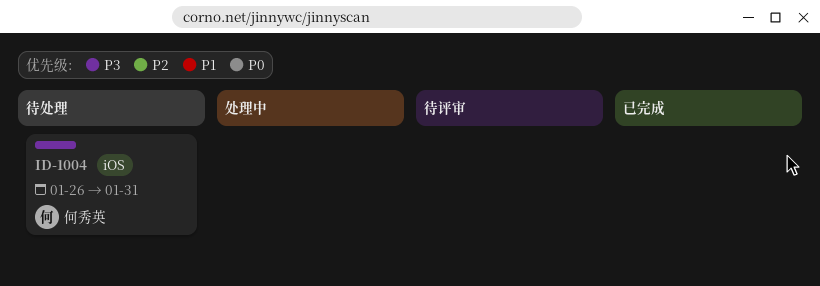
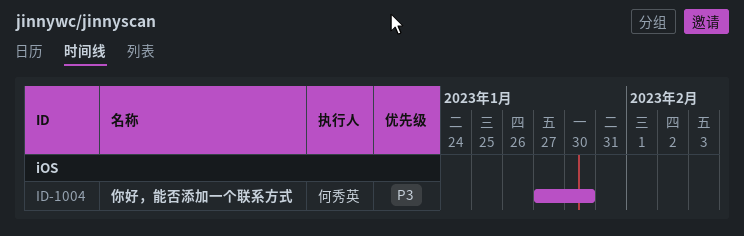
ID-1004, start: Jan 26 -> Jan 27
ID-1004, due: Jan 31 -> Jan 30

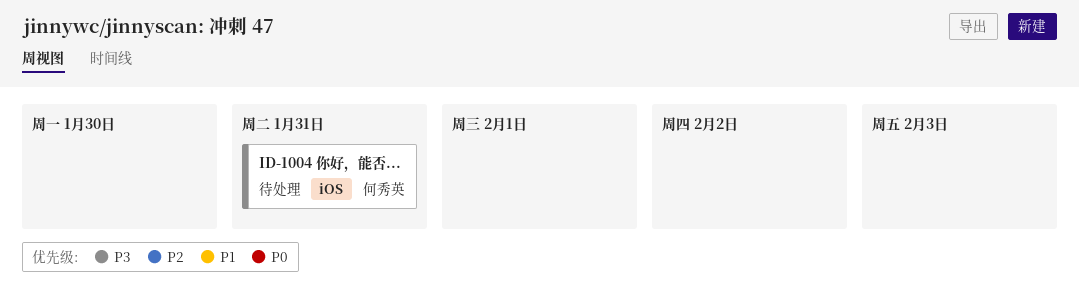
ID-1004, due: Jan 30 -> Jan 31

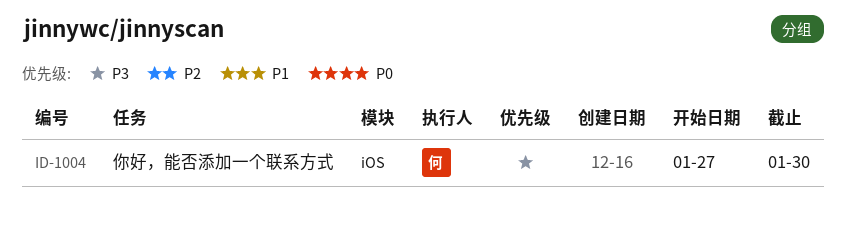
ID-1004, due: Jan 31 -> Jan 30

